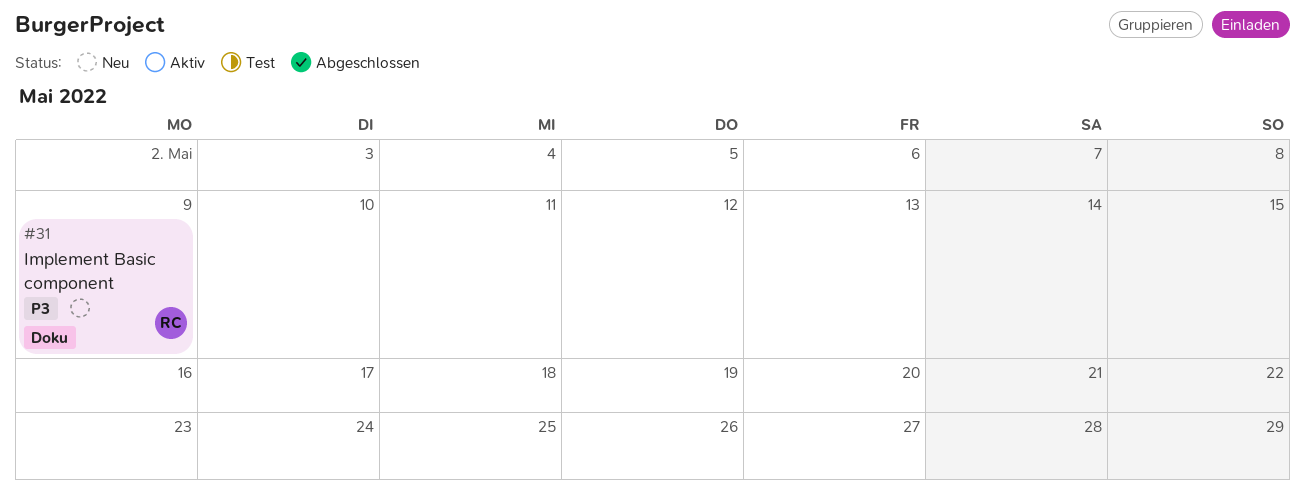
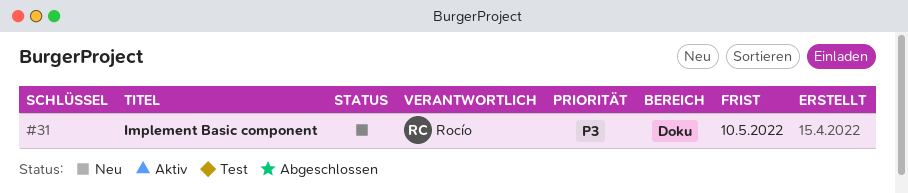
#31, due: May 9 -> May 10

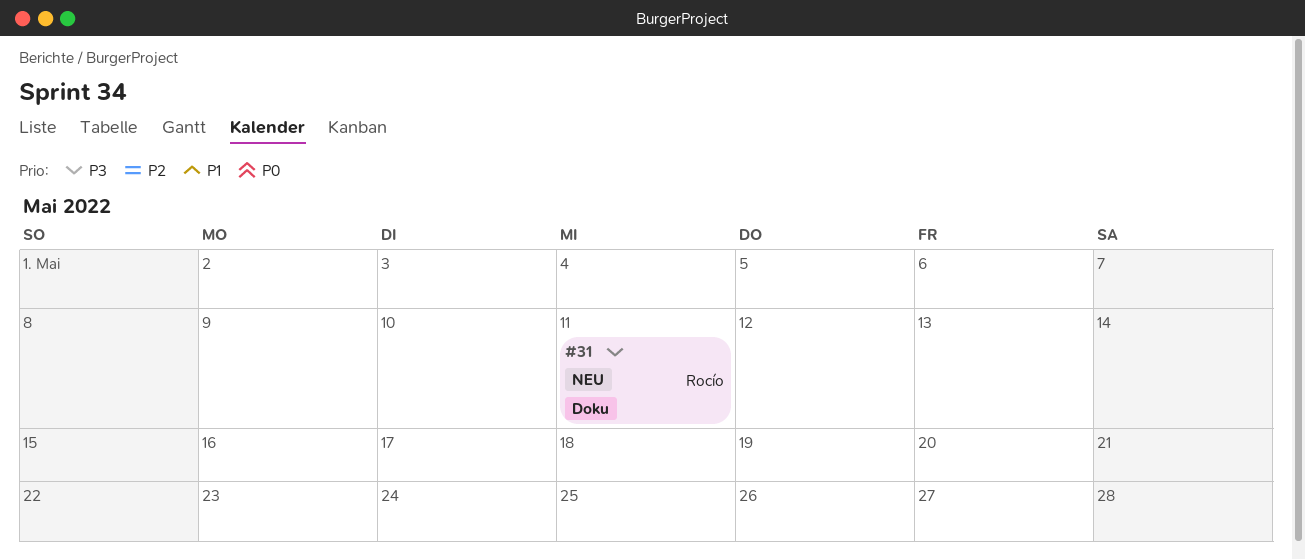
#31, due: May 10 -> May 11

